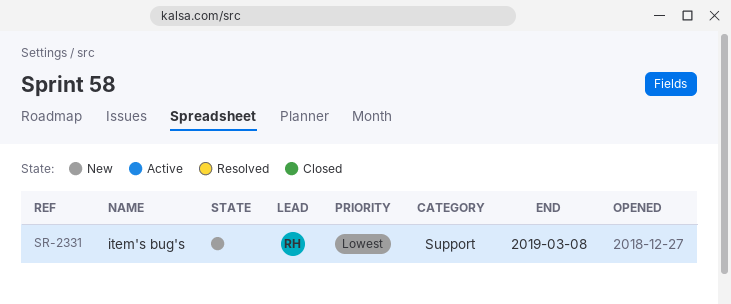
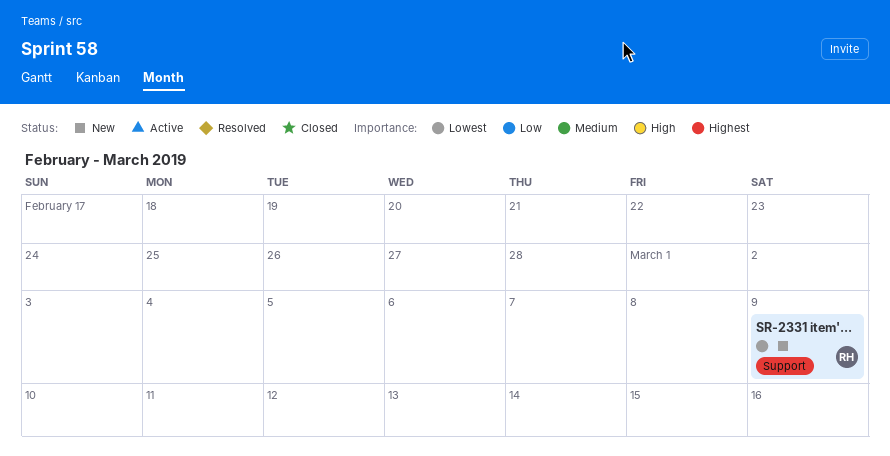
SR-2331, due: Mar 8 -> Mar 9

